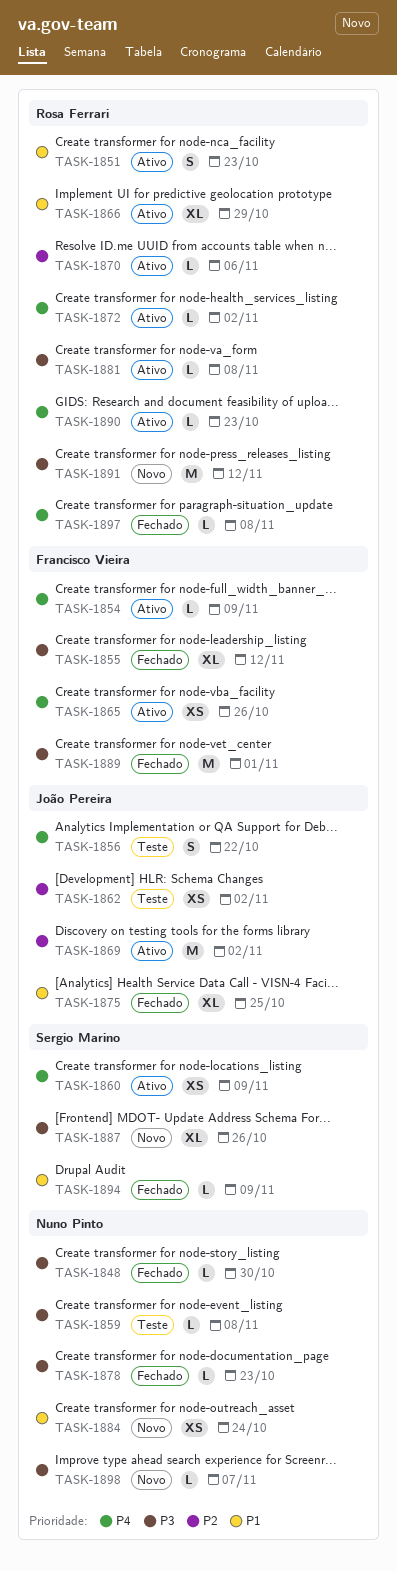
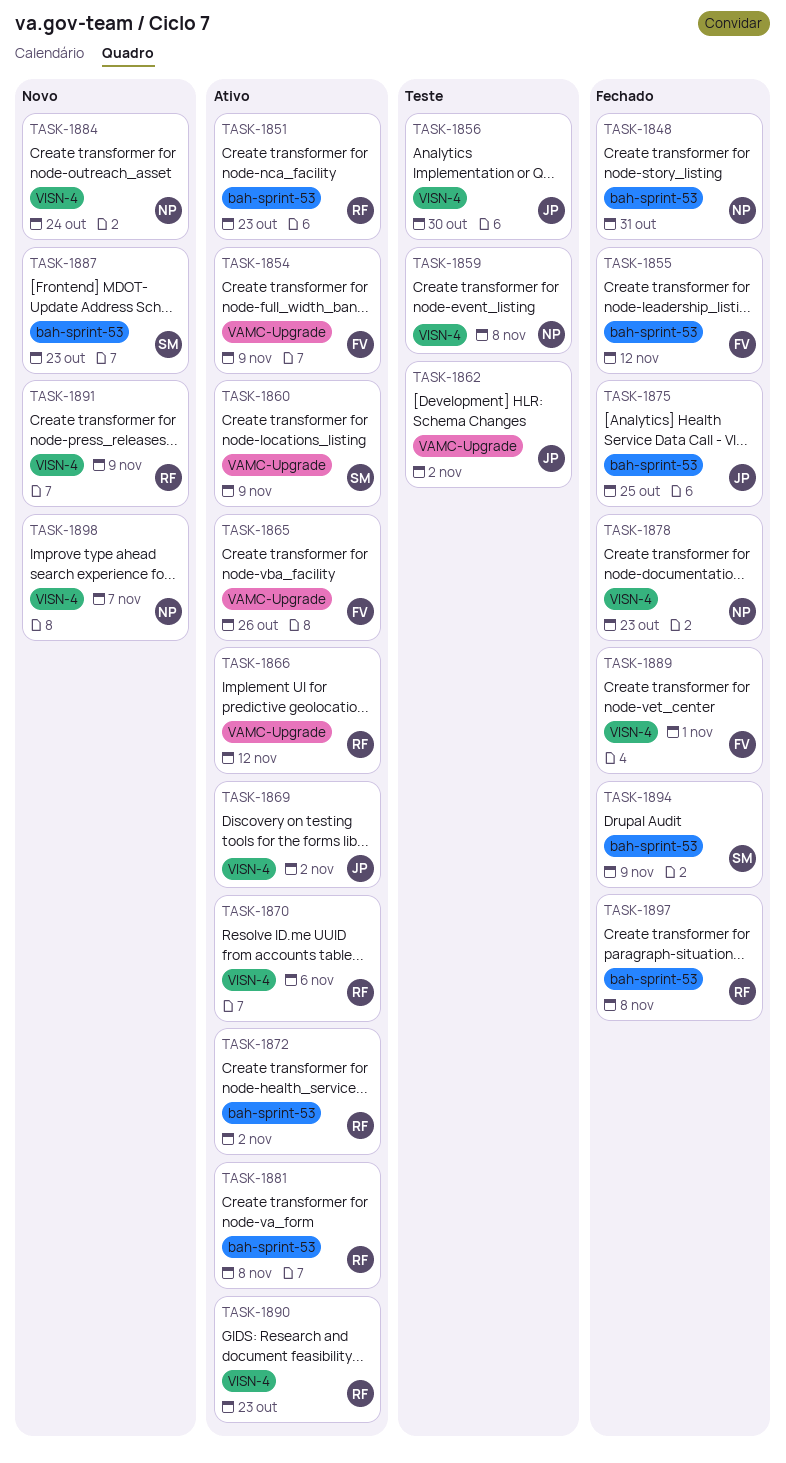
TASK-1848, due: Oct 30 -> Oct 31
TASK-1856, due: Oct 22 -> Oct 30
TASK-1866, due: Oct 29 -> Nov 12
TASK-1887, due: Oct 26 -> Oct 23
TASK-1891, due: Nov 12 -> Nov 9

